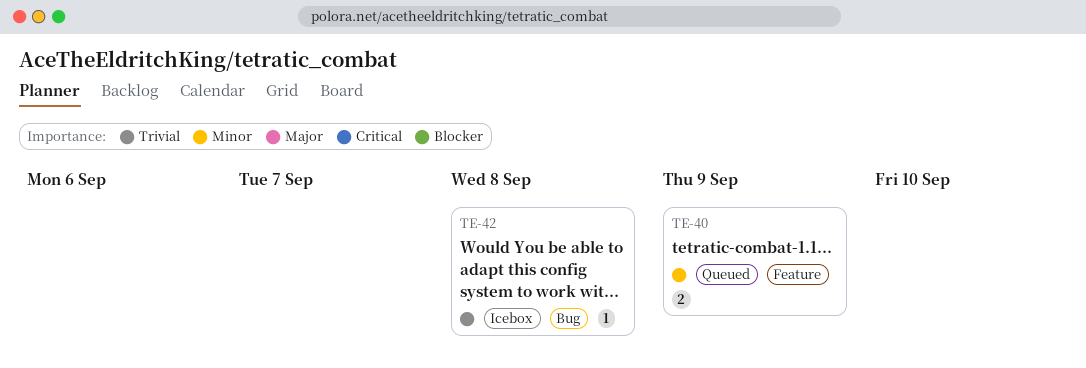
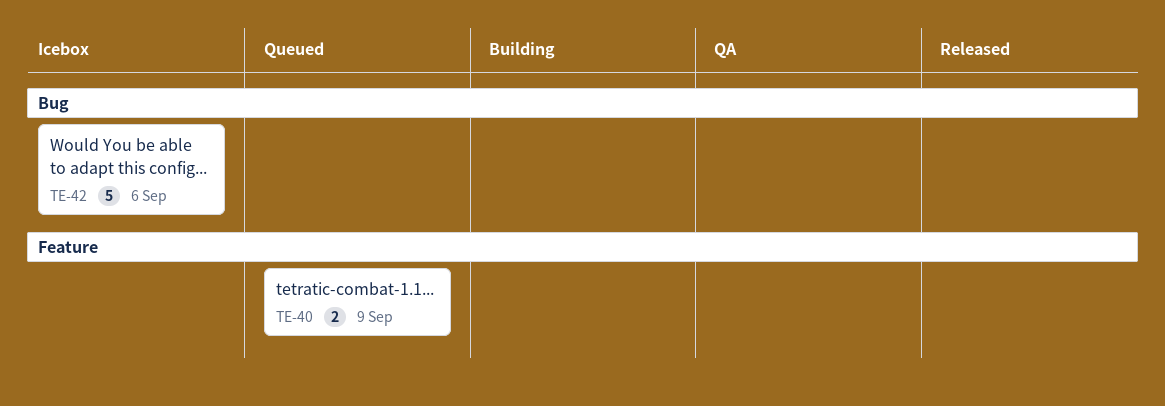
TE-42, estimate: 1 -> 5
TE-42, due: Sep 8 -> Sep 6

